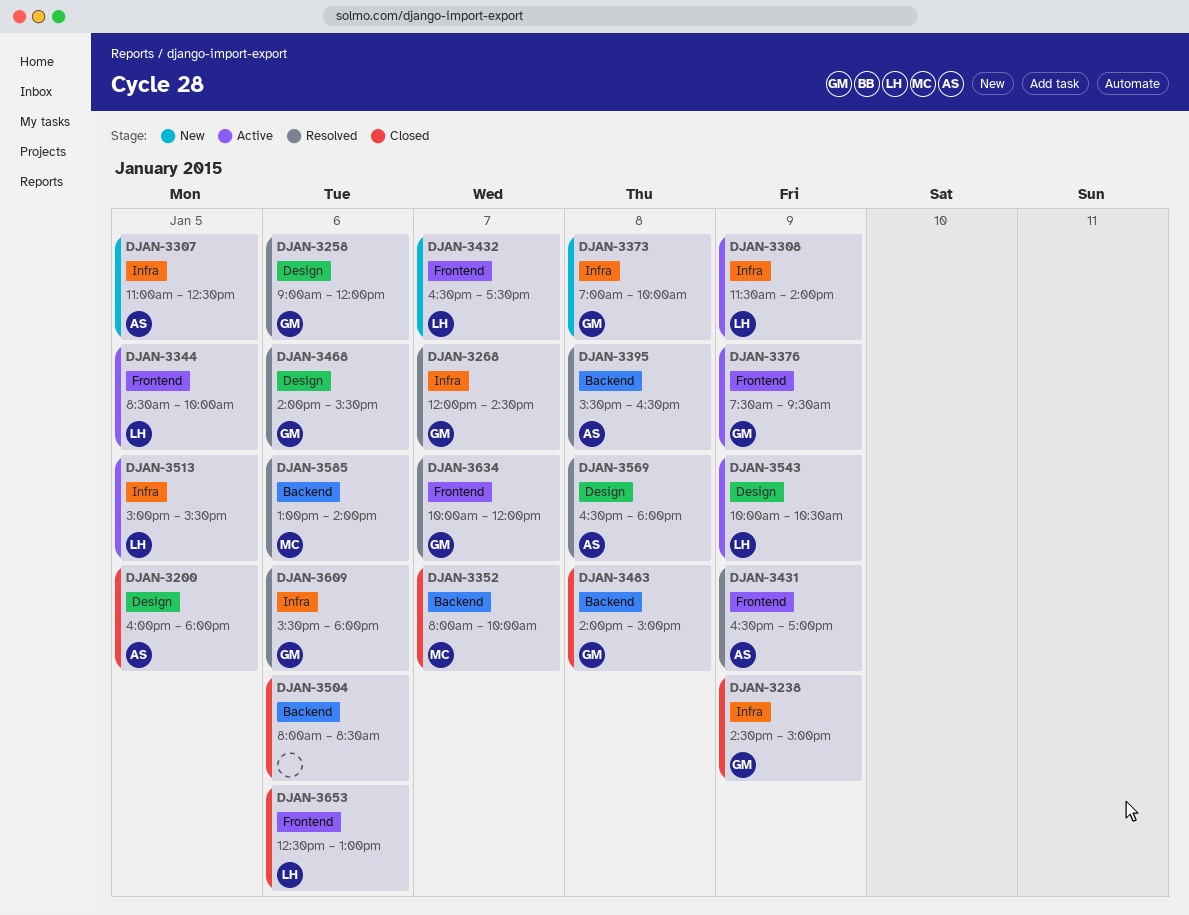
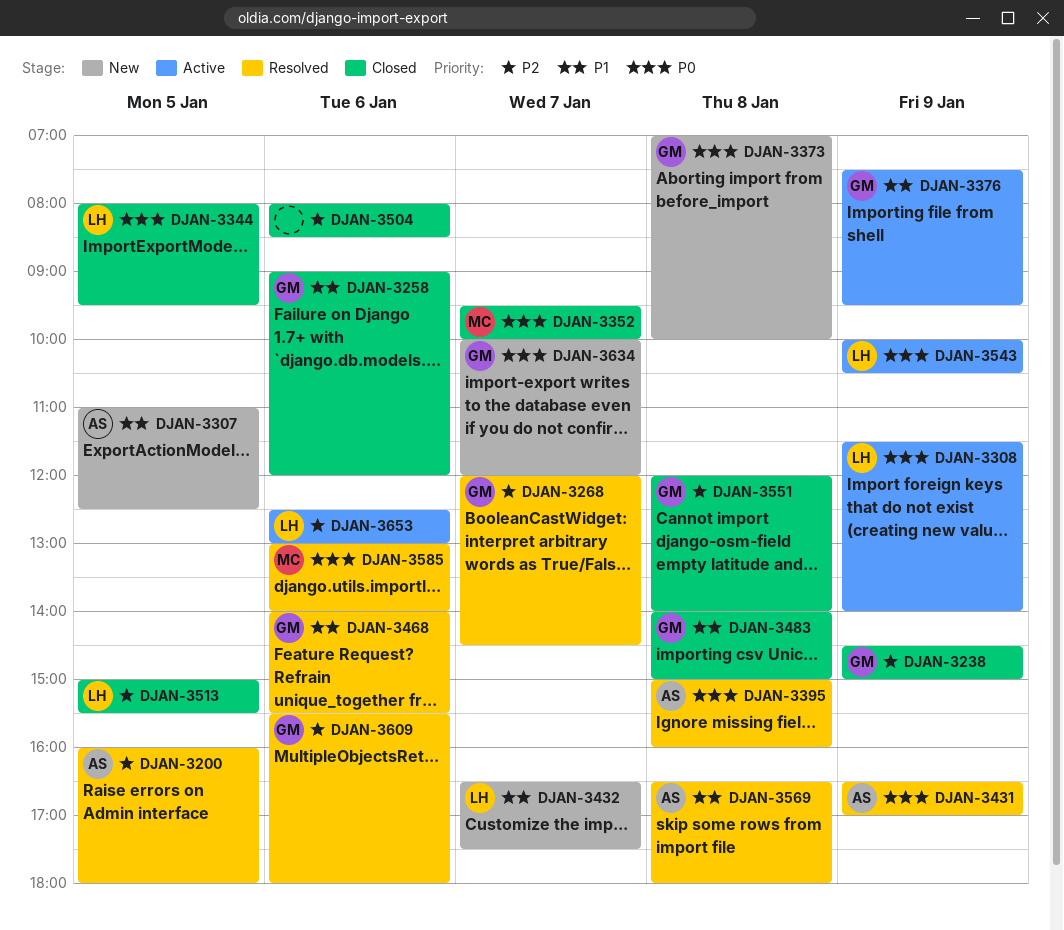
DJAN-3200, status: Closed -> Resolved
DJAN-3258, status: Resolved -> Closed
DJAN-3344, status: Active -> Closed
DJAN-3344, begins: 08:30 -> 08:00
DJAN-3344, ends: 10:00 -> 09:30
DJAN-3352, begins: 08:00 -> 09:30
DJAN-3395, begins: 15:30 -> 15:00
DJAN-3395, ends: 16:30 -> 16:00
DJAN-3513, status: Active -> Closed
DJAN-3551: none -> present
DJAN-3634, status: Resolved -> New
DJAN-3653, status: Closed -> Active

